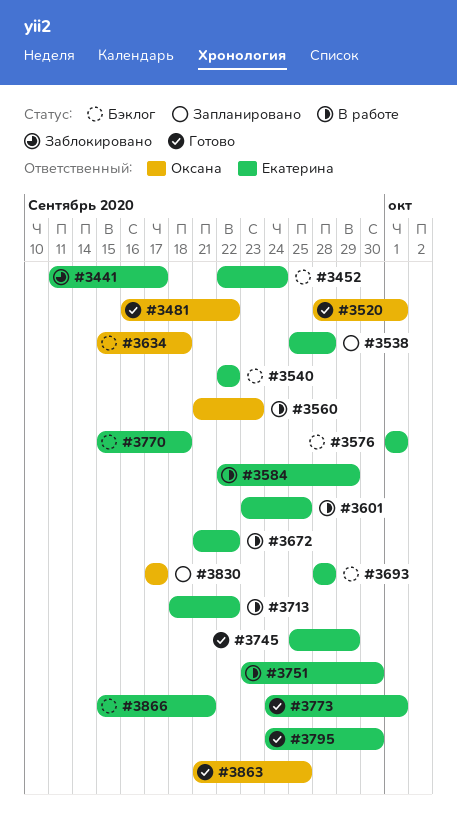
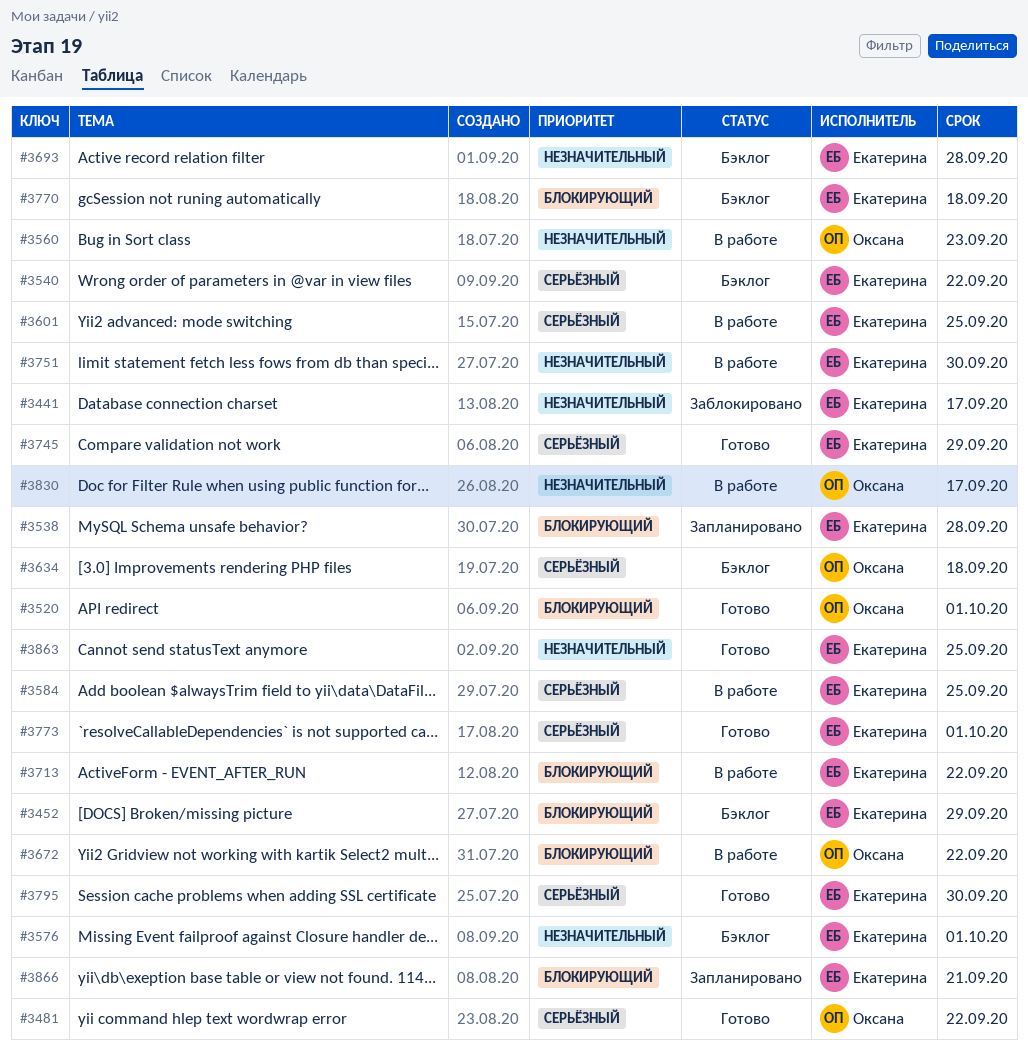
#3452, due: Sep 24 -> Sep 29
#3584, due: Sep 29 -> Sep 25
#3672, owner: Екатерина -> Оксана
#3830, status: Запланировано -> В работе
#3863, owner: Оксана -> Екатерина
#3866, status: Бэклог -> Запланировано

